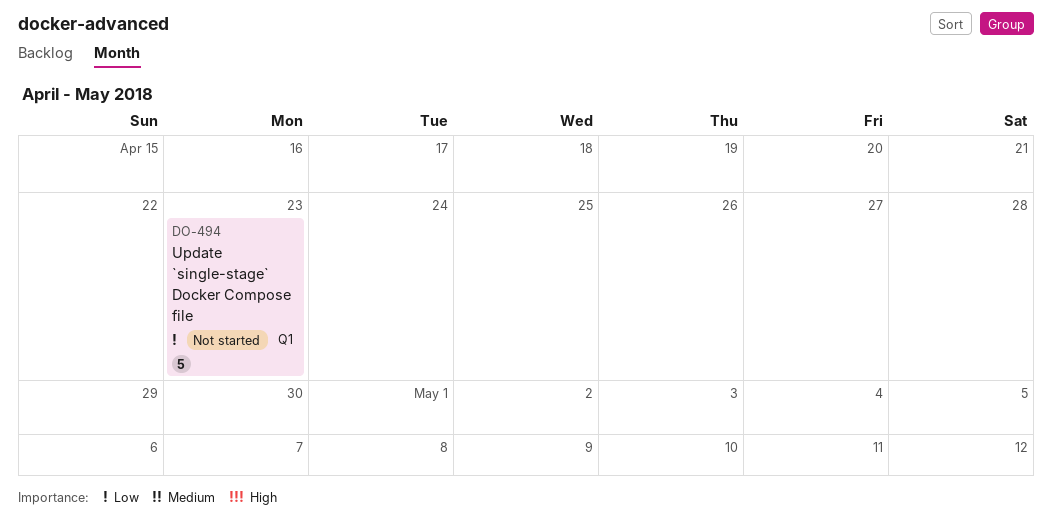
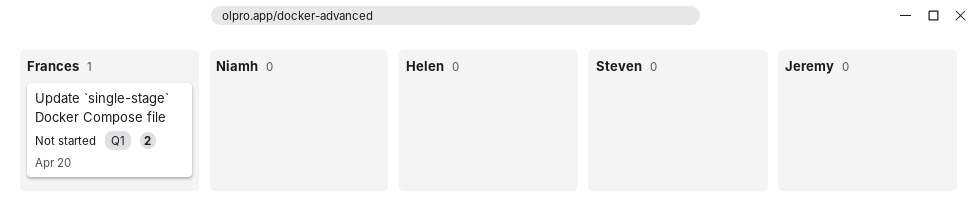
Update `single-stage` Docker Compose file, estimate: 5 -> 2
Update `single-stage` Docker Compose file, due: Apr 23 -> Apr 20

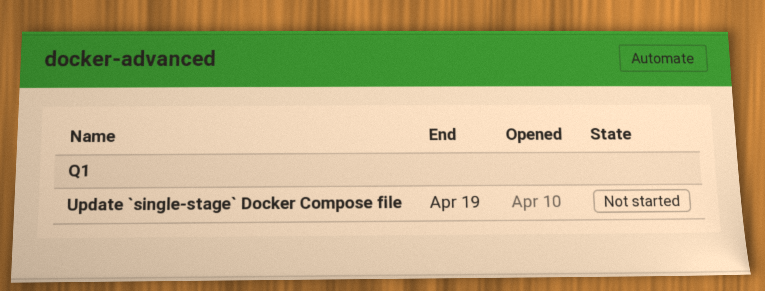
Update `single-stage` Docker Compose file, due: Apr 20 -> Apr 19

